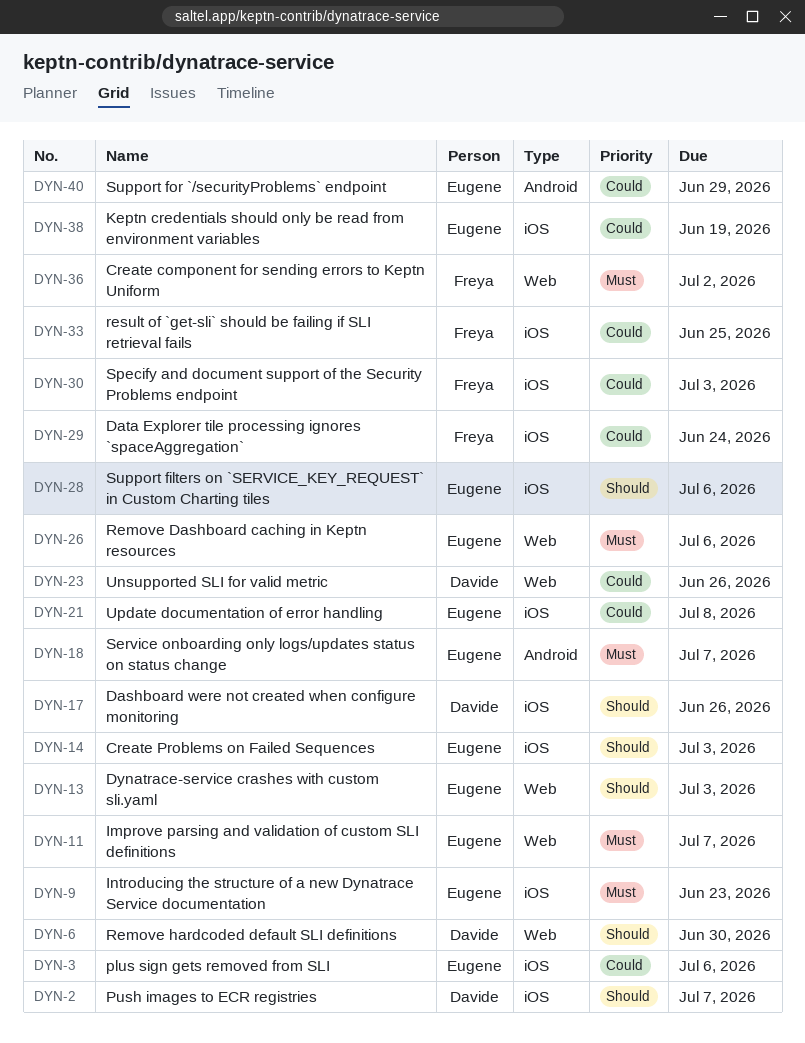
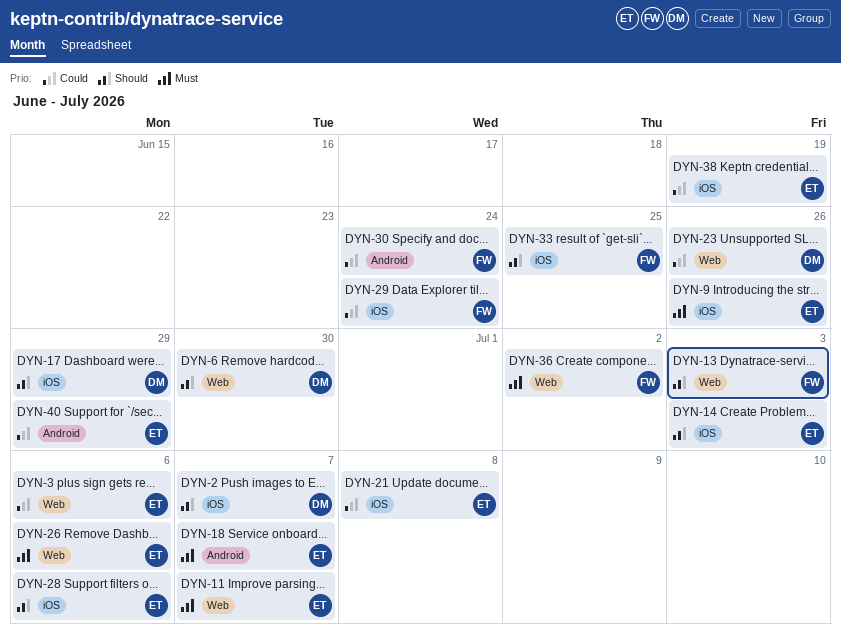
DYN-3, label: iOS -> Web
DYN-9, due: Jun 23 -> Jun 26
DYN-13, owner: Eugene -> Freya
DYN-17, due: Jun 26 -> Jun 29
DYN-30, label: iOS -> Android
DYN-30, due: Jul 3 -> Jun 24
DYN-33, priority: Could -> Should

